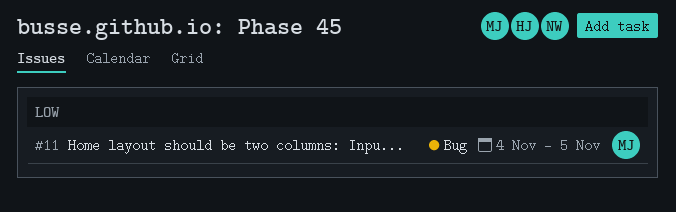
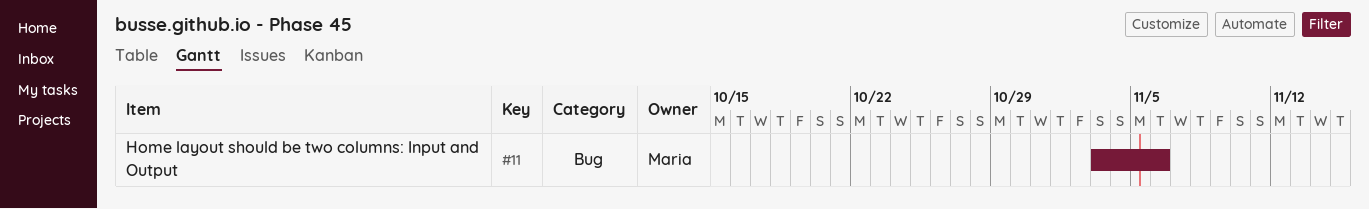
#11, start: Nov 4 -> Nov 3
#11, due: Nov 5 -> Nov 6

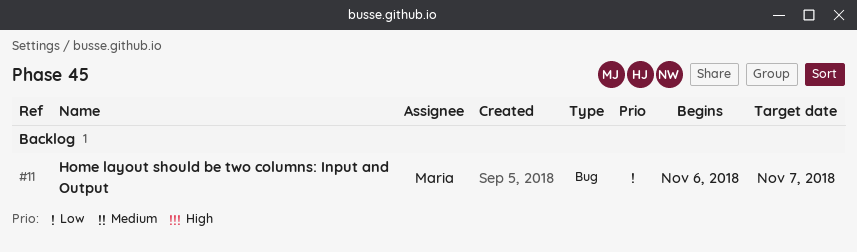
#11, start: Nov 3 -> Nov 6
#11, due: Nov 6 -> Nov 7

